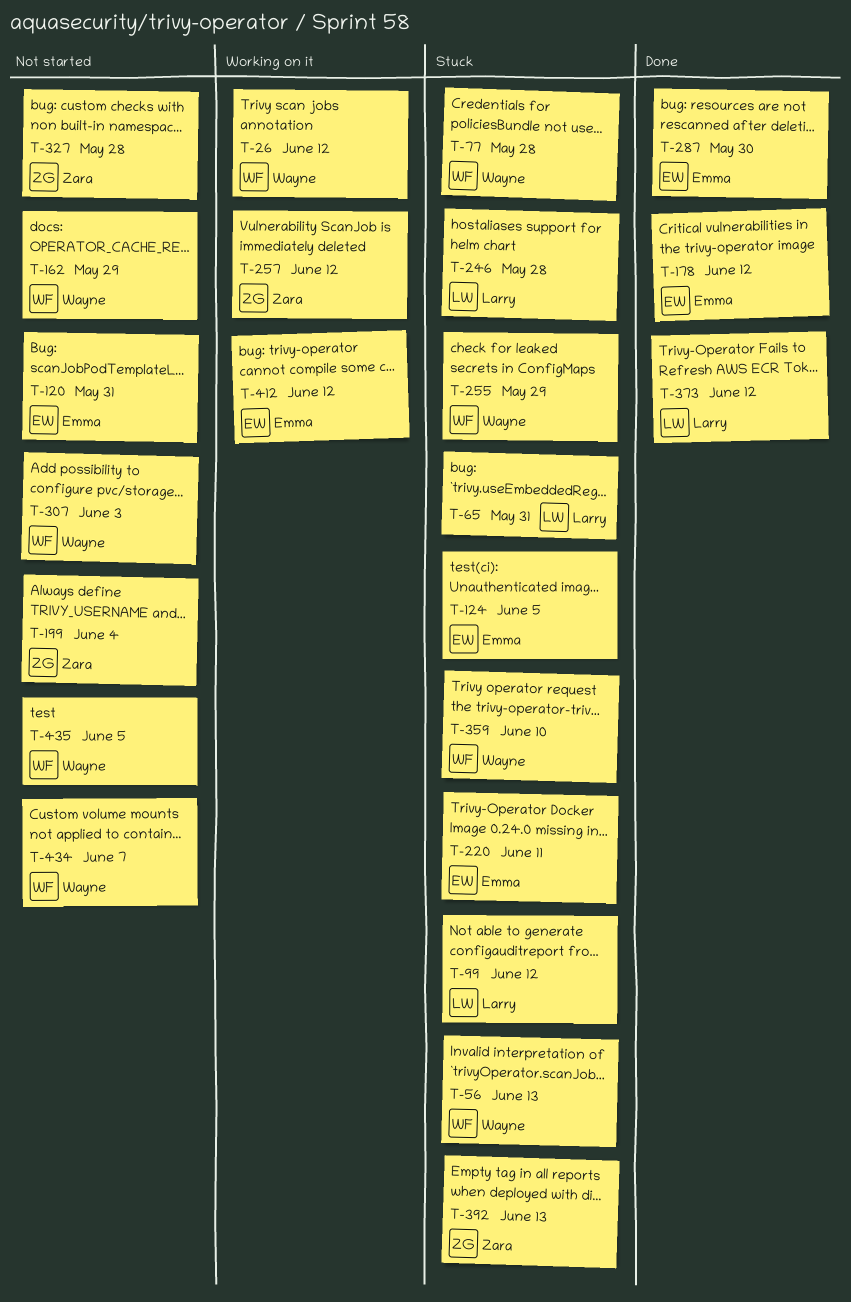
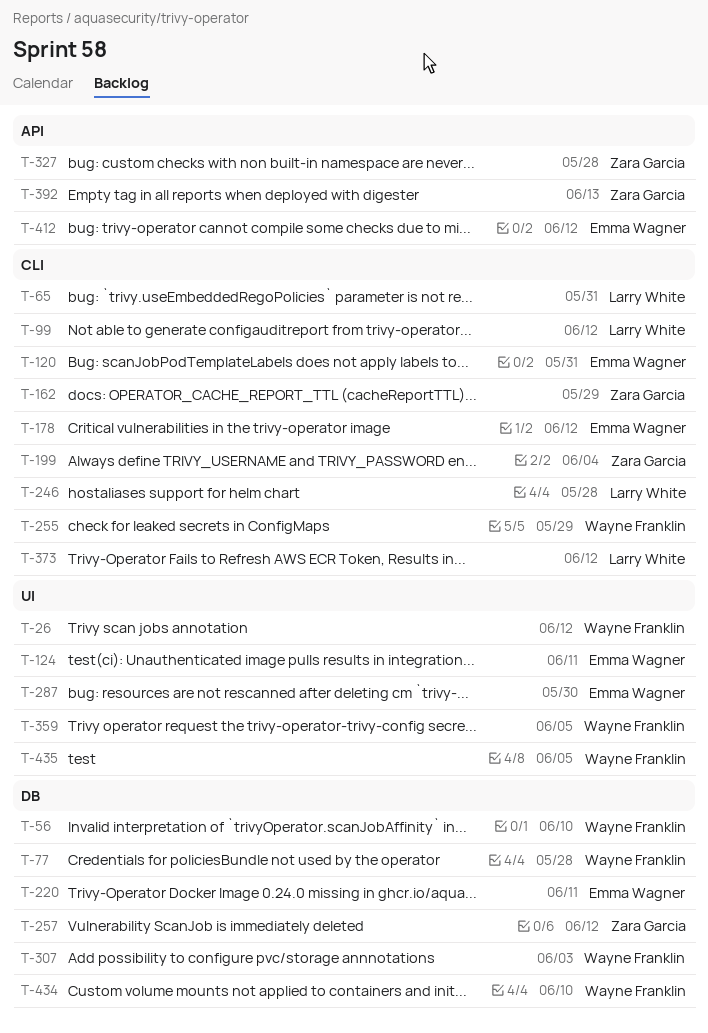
T-56, due: Jun 13 -> Jun 10
T-124, due: Jun 5 -> Jun 11
T-162, owner: Wayne Franklin -> Zara Garcia
T-359, due: Jun 10 -> Jun 5
T-434, due: Jun 7 -> Jun 10

